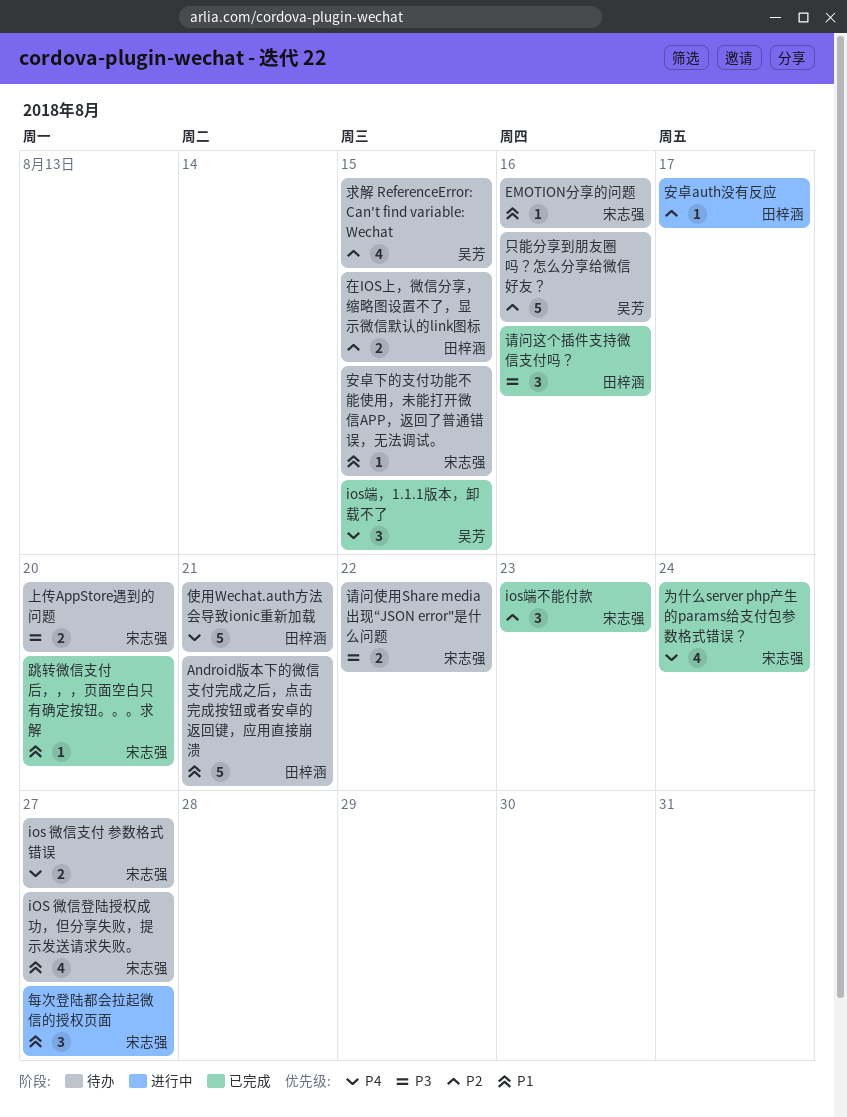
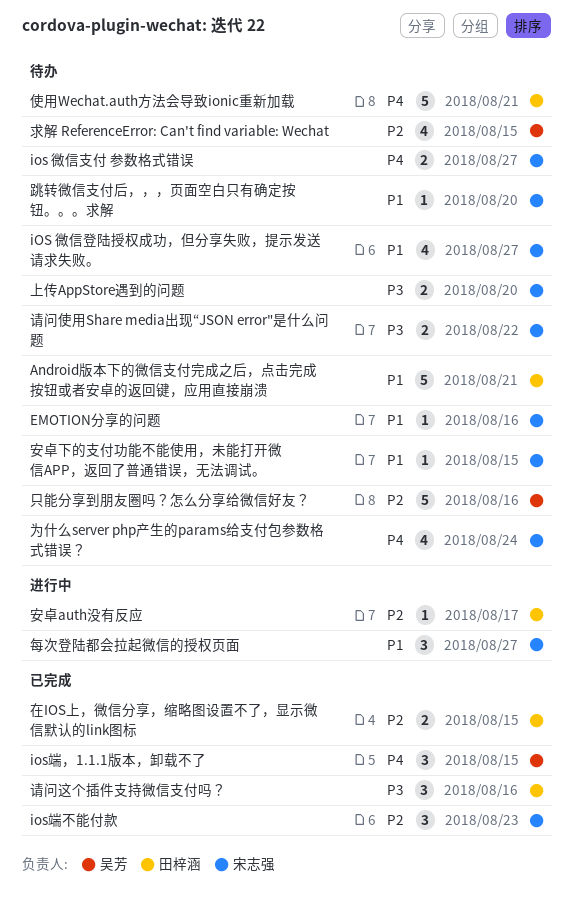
为什么server php产生的params给支付包参数格式错误？, status: 已完成 -> 待办
在IOS上，微信分享，缩略图设置不了，显示微信默认的link图标, status: 待办 -> 已完成
跳转微信支付后，，，页面空白只有确定按钮。。。求解, status: 已完成 -> 待办

